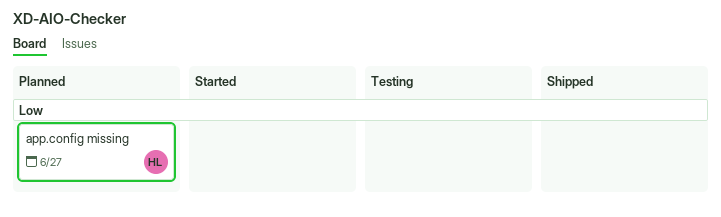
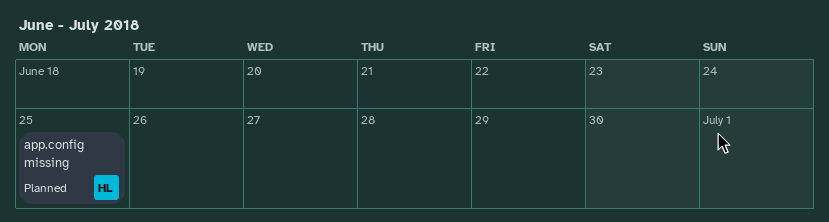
app.config missing, due: Jun 27 -> Jun 25

